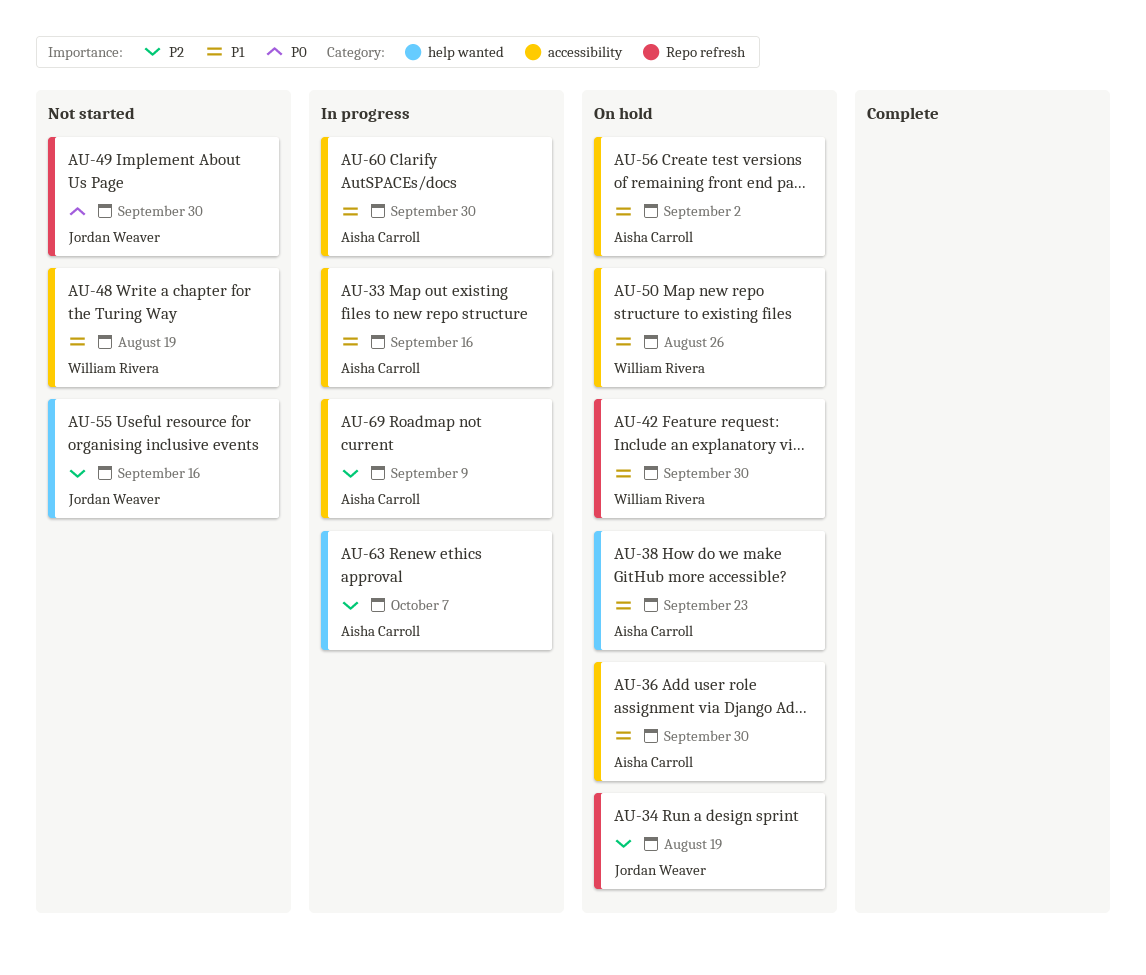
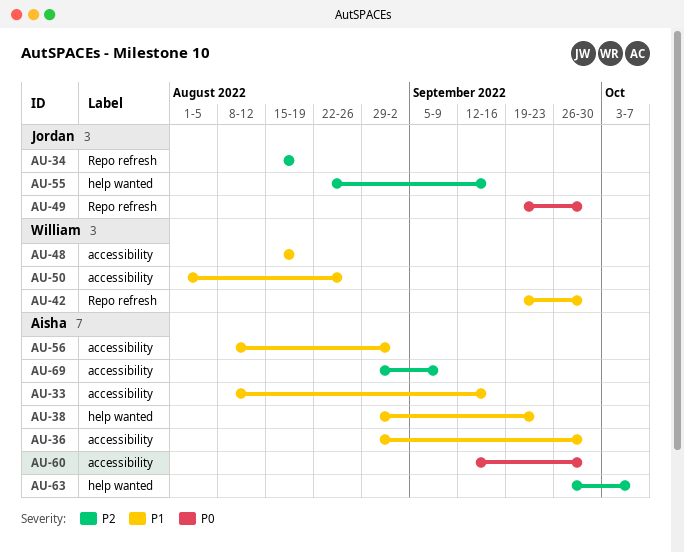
AU-60, priority: P1 -> P0

